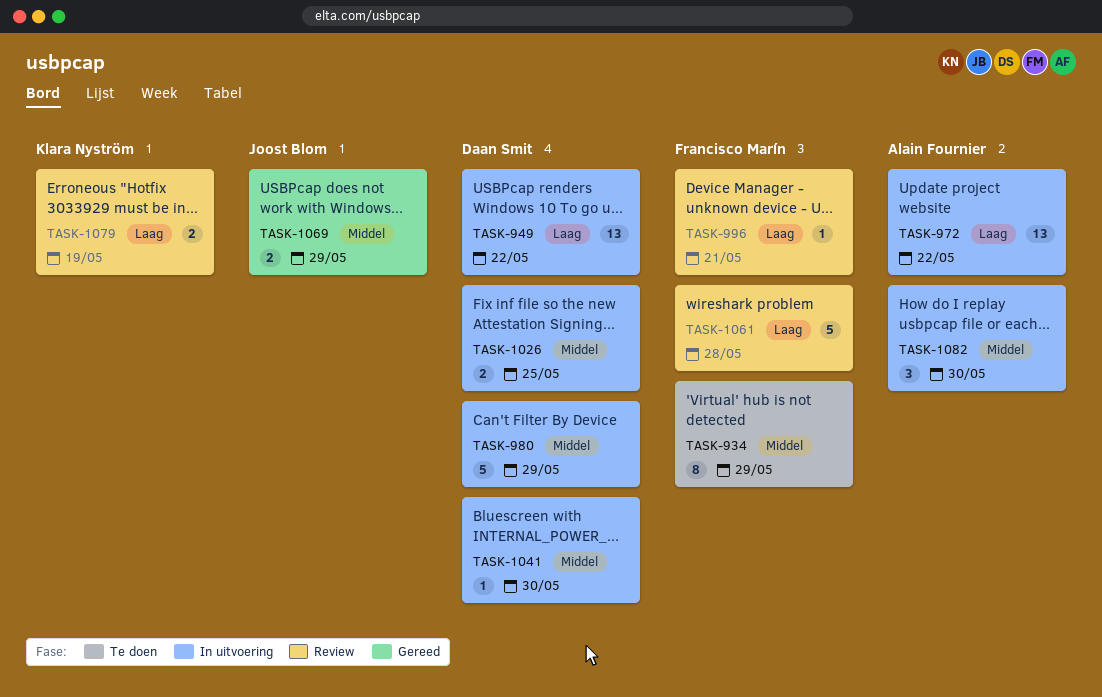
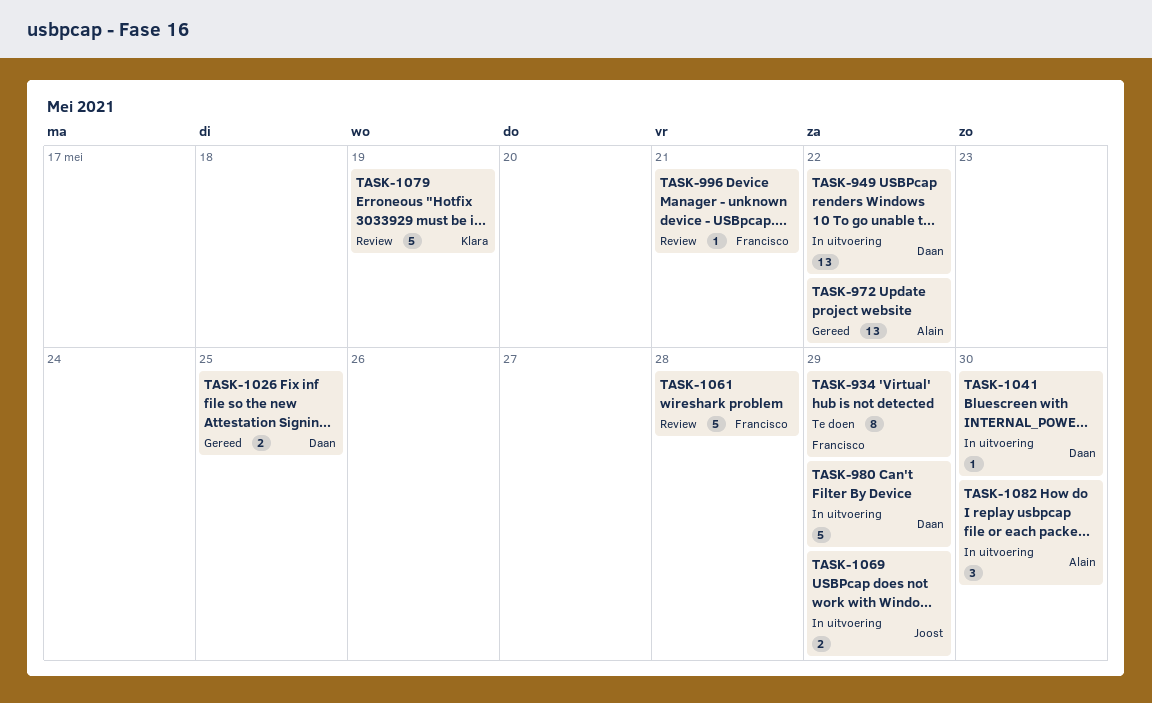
TASK-972, status: In uitvoering -> Gereed
TASK-1026, status: In uitvoering -> Gereed
TASK-1069, status: Gereed -> In uitvoering
TASK-1079, estimate: 2 -> 5

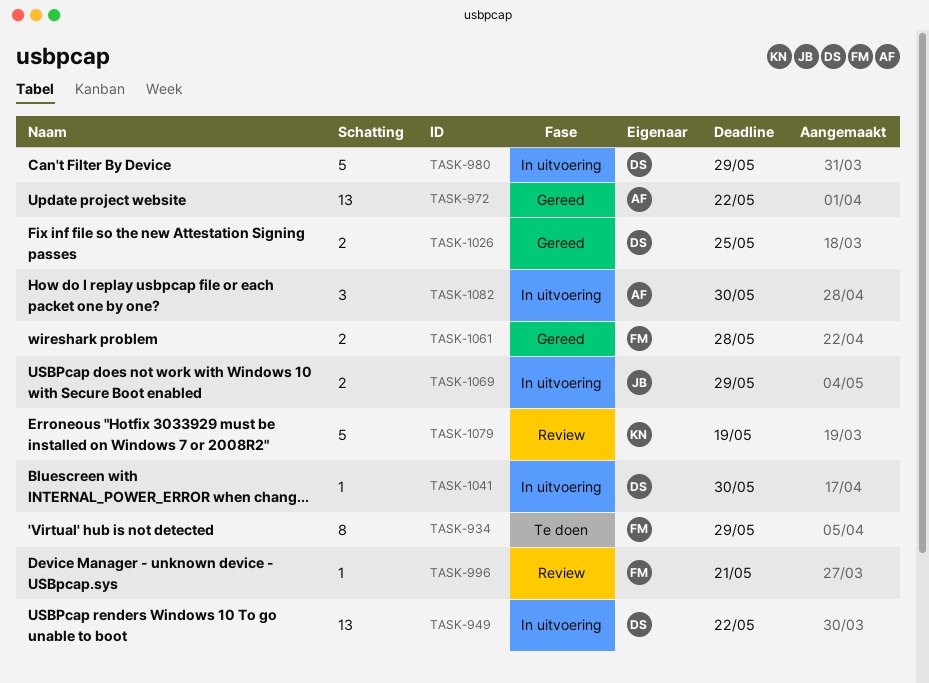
TASK-1061, status: Review -> Gereed
TASK-1061, estimate: 5 -> 2

